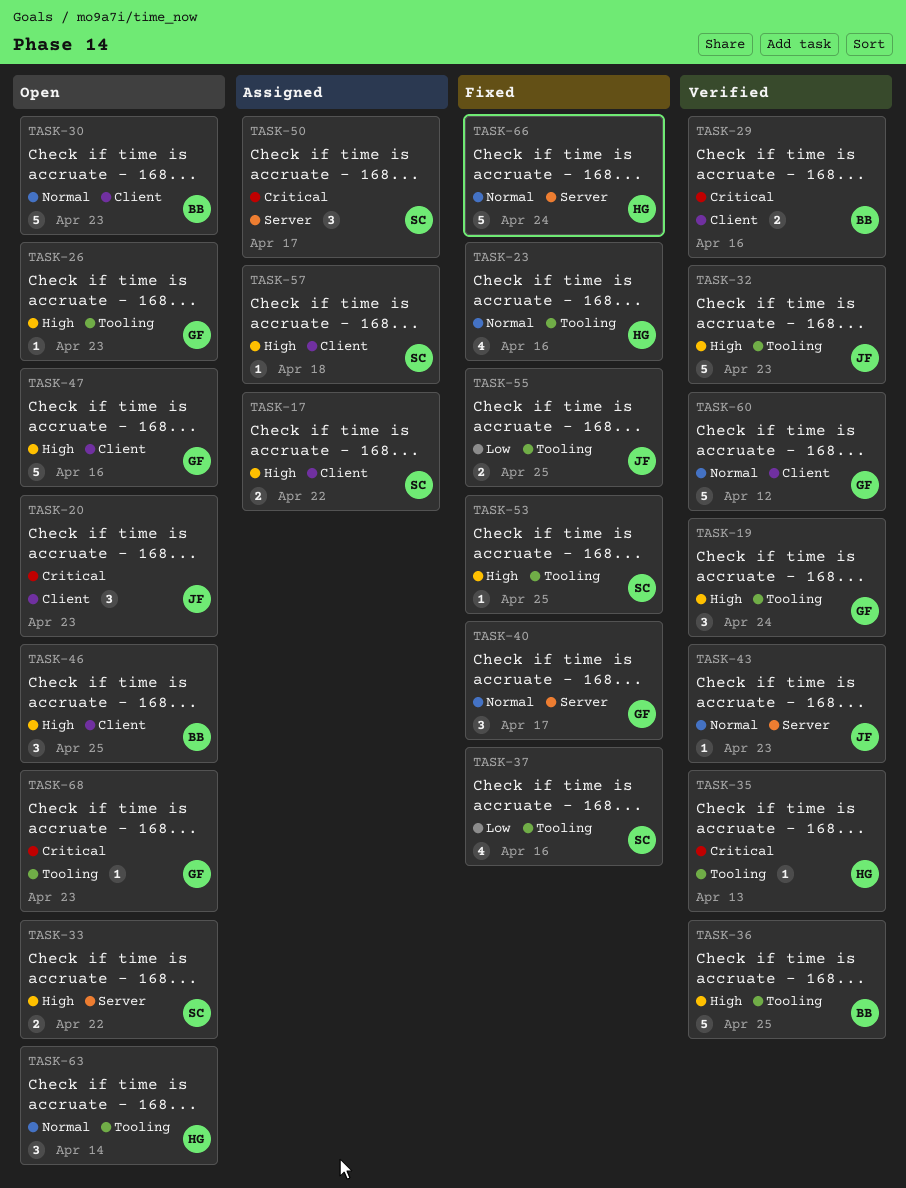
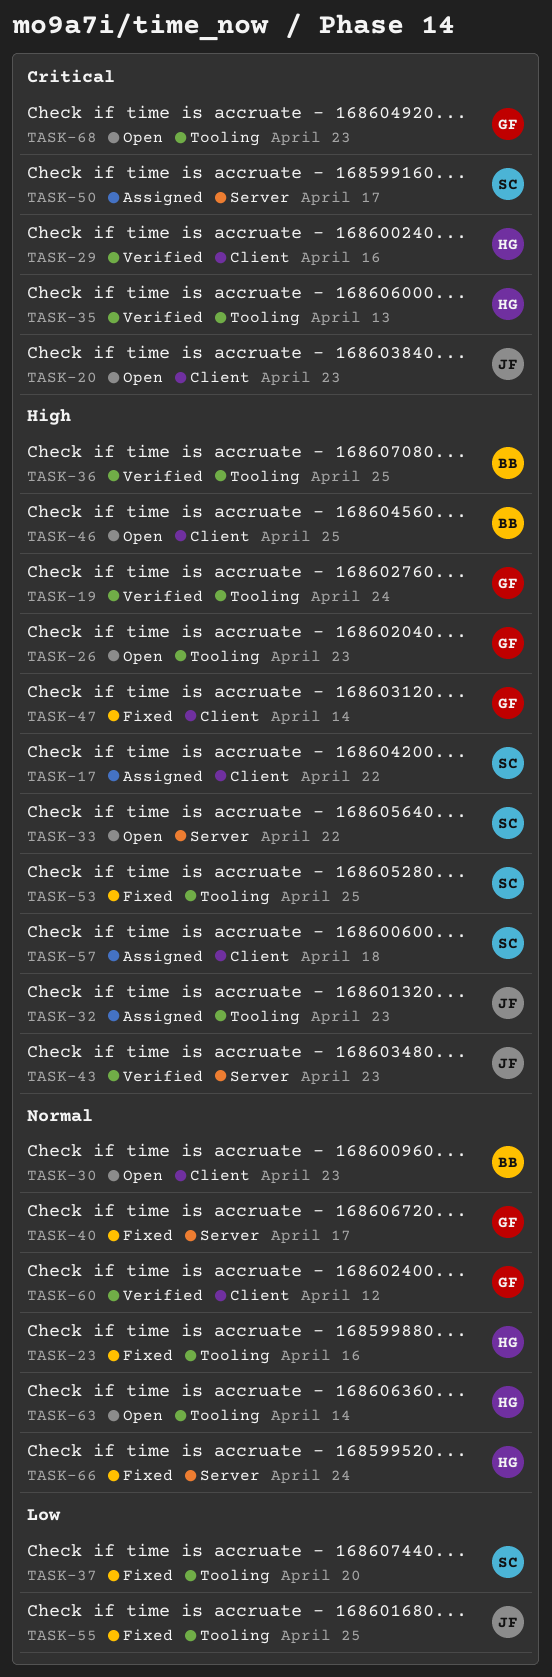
TASK-29, owner: BB -> HG
TASK-32, status: Verified -> Assigned
TASK-37, due: Apr 16 -> Apr 20
TASK-43, priority: Normal -> High
TASK-47, status: Open -> Fixed
TASK-47, due: Apr 16 -> Apr 14

